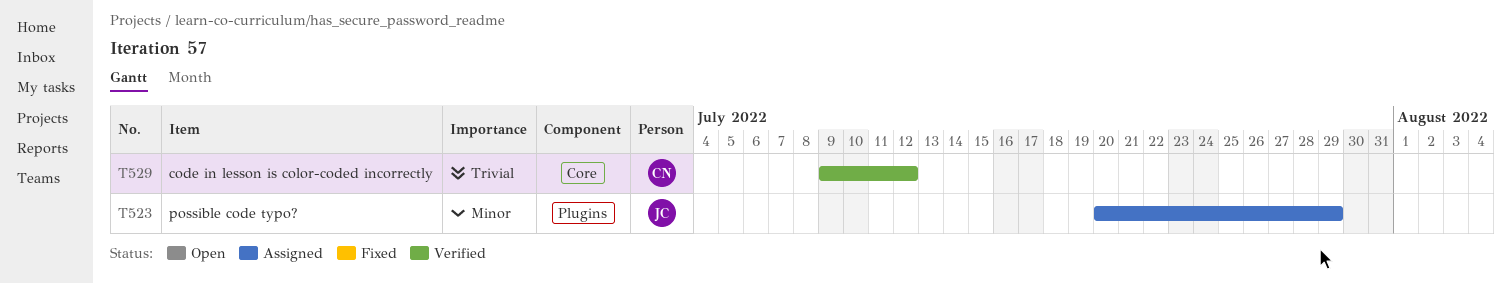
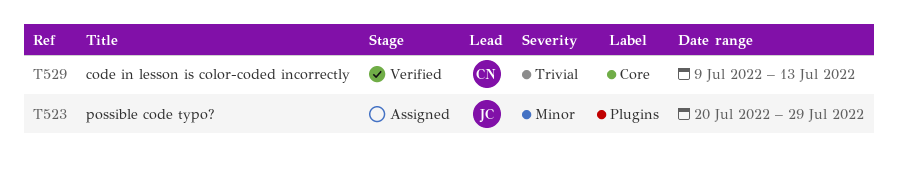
T529, due: Jul 12 -> Jul 13

